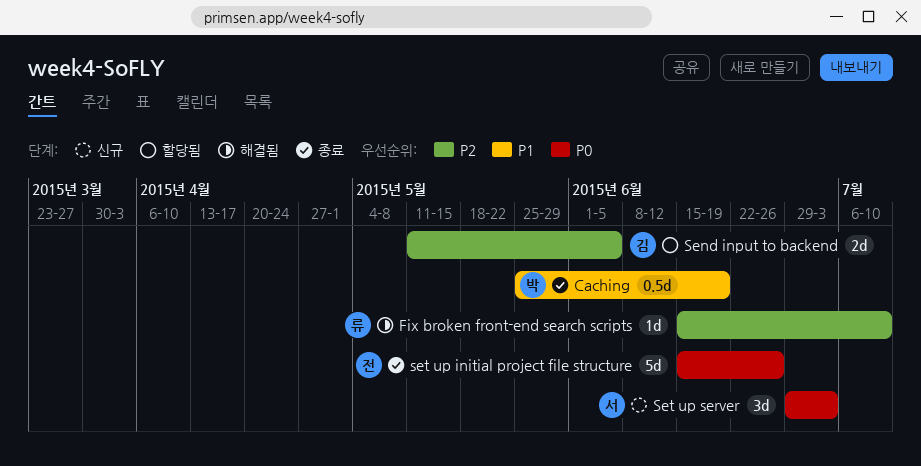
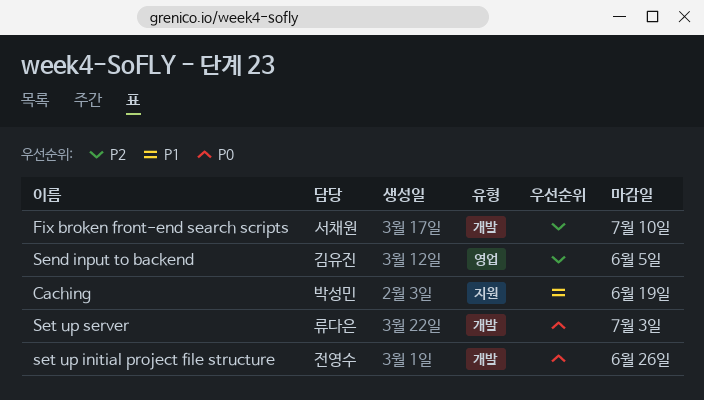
Fix broken front-end search scripts, owner: 류다은 -> 서채원
Set up server, owner: 서채원 -> 류다은

